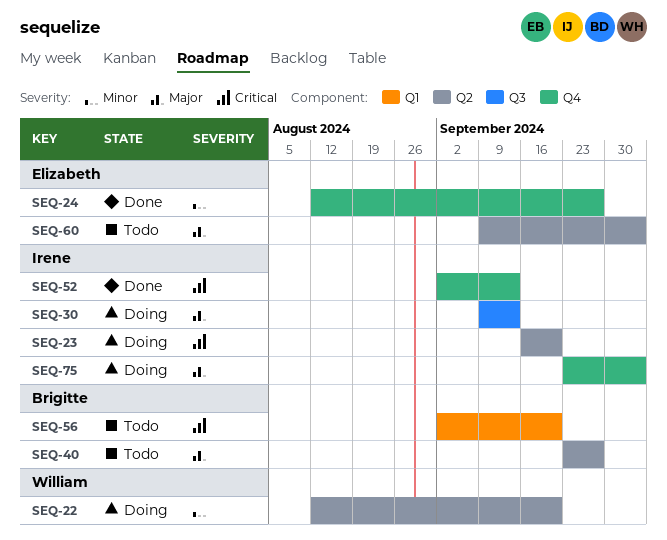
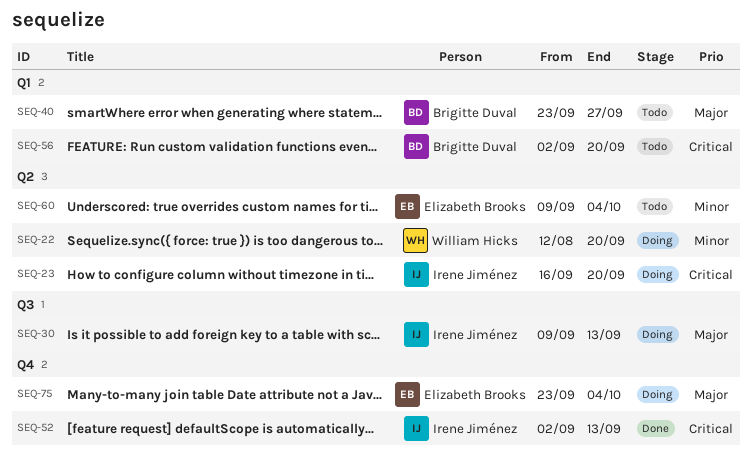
SEQ-24: present -> none
SEQ-40, label: Q2 -> Q1
SEQ-60, priority: Major -> Minor
SEQ-75, owner: Irene Jiménez -> Elizabeth Brooks

